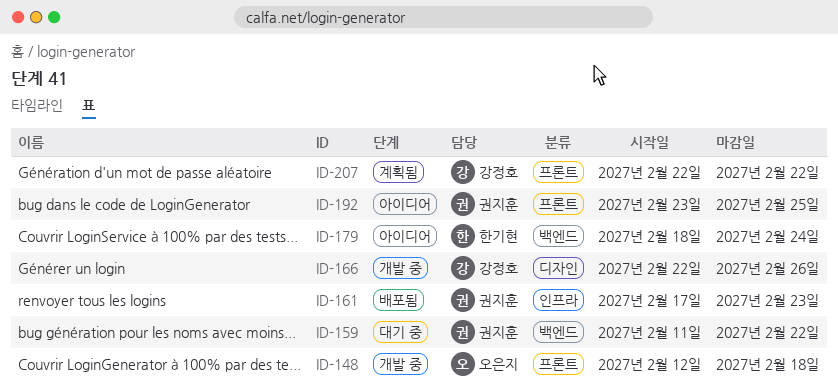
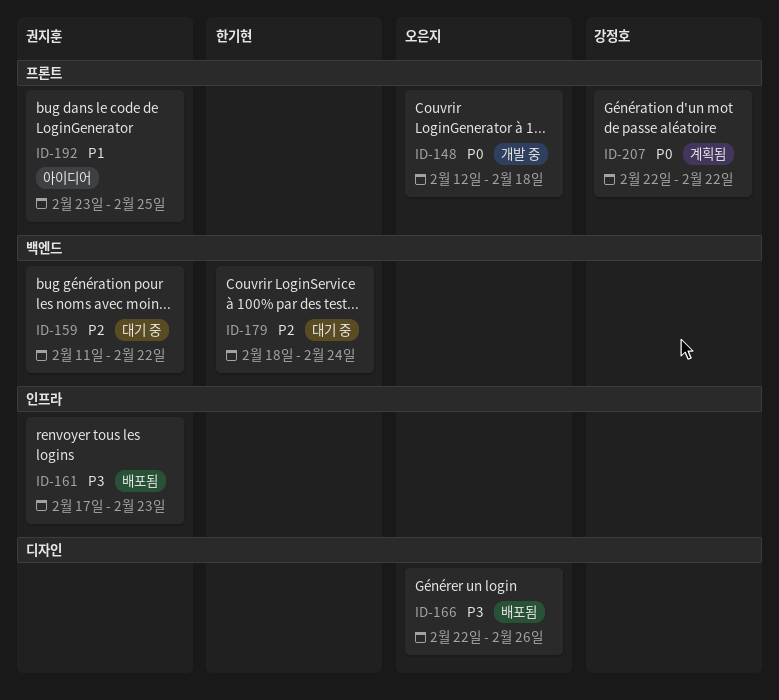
ID-166, status: 개발 중 -> 배포됨
ID-166, owner: 강정호 -> 오은지
ID-179, status: 아이디어 -> 대기 중

